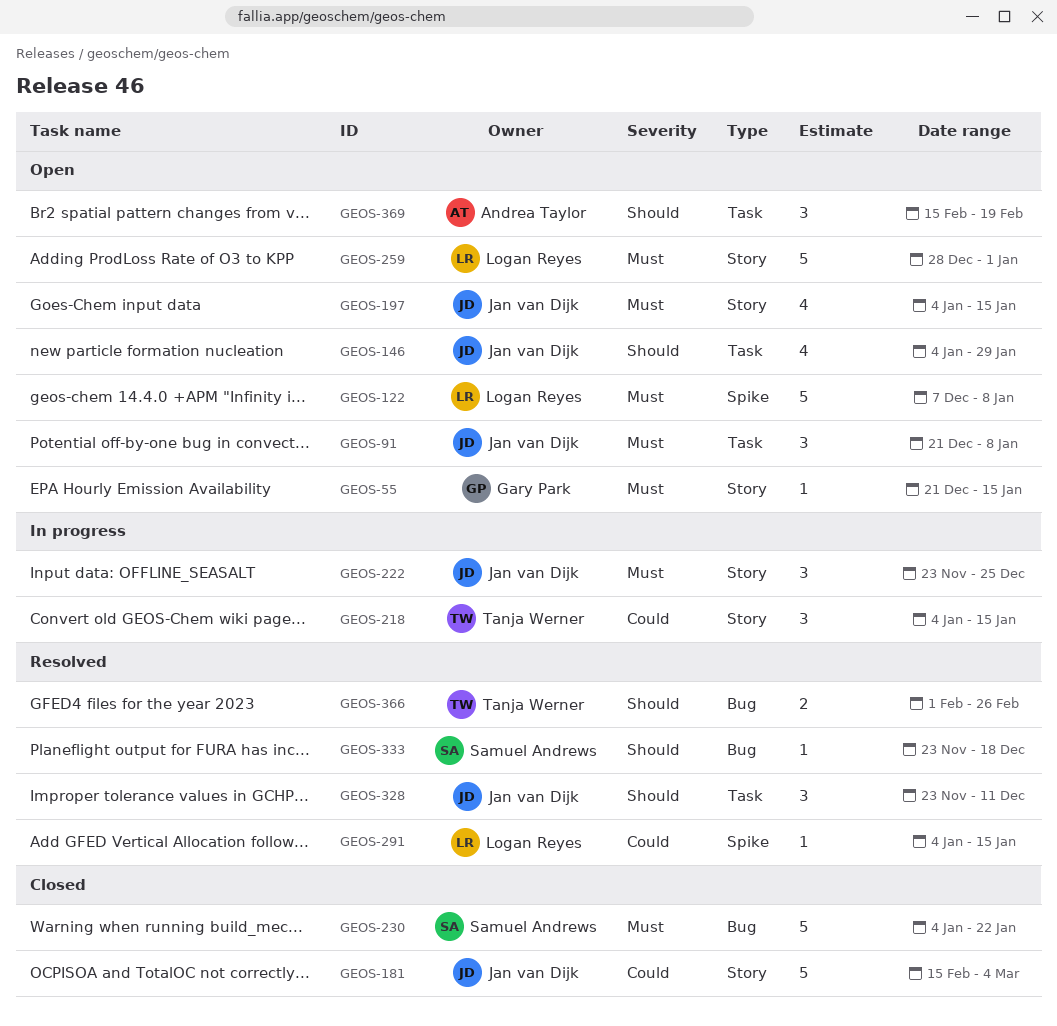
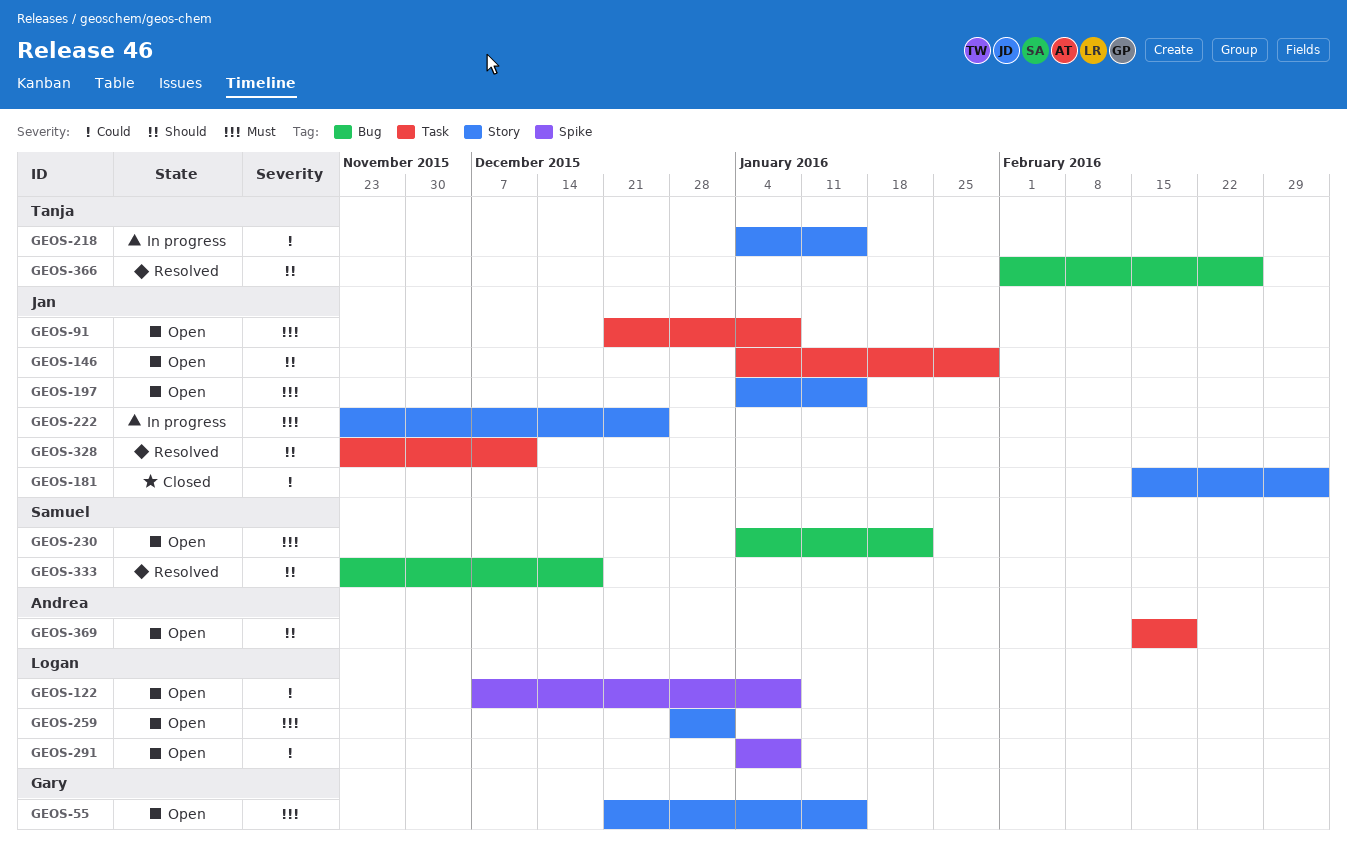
GEOS-122, priority: Must -> Could
GEOS-230, status: Closed -> Open
GEOS-291, status: Resolved -> Open
GEOS-291, due: Jan 15 -> Jan 8

